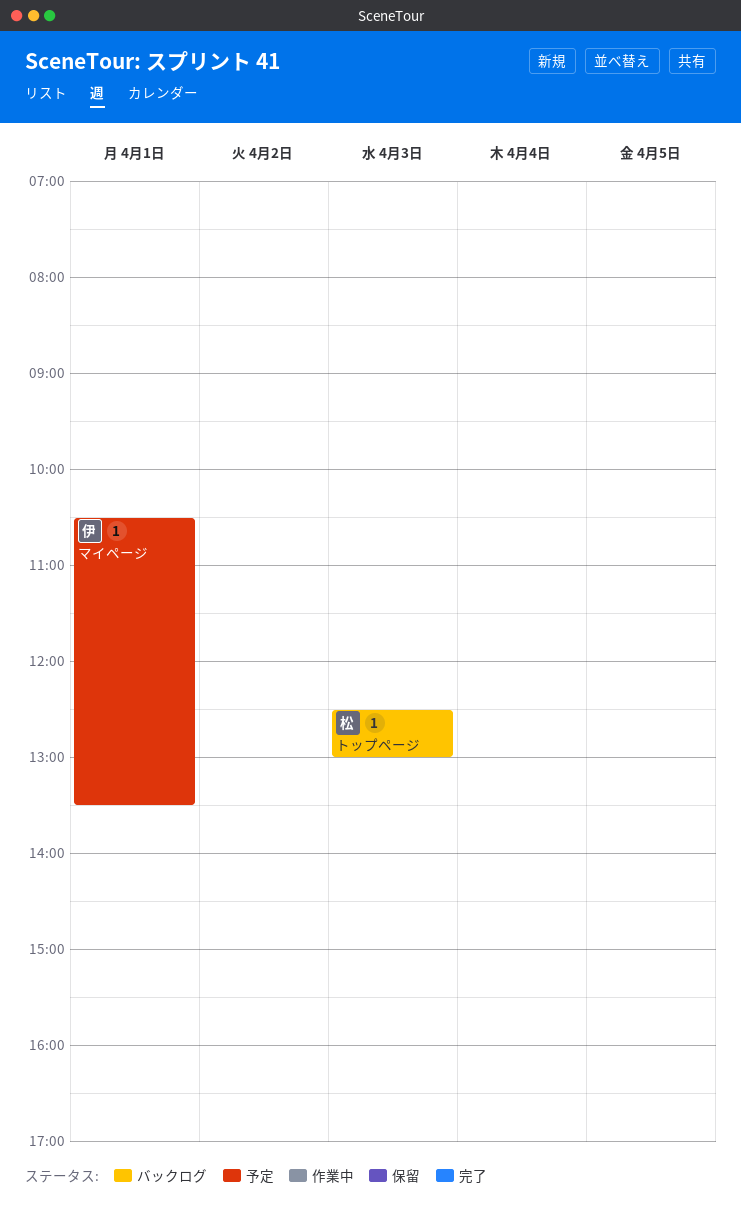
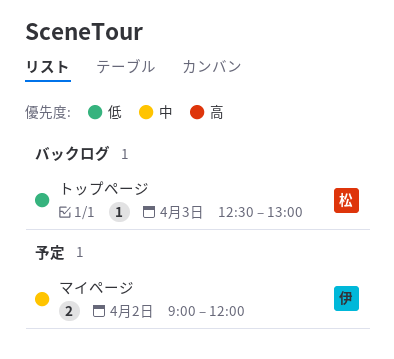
マイページ, estimate: 1 -> 2
マイページ, day: Apr 1 -> Apr 2
マイページ, begins: 10:30 -> 09:00
マイページ, ends: 13:30 -> 12:00

